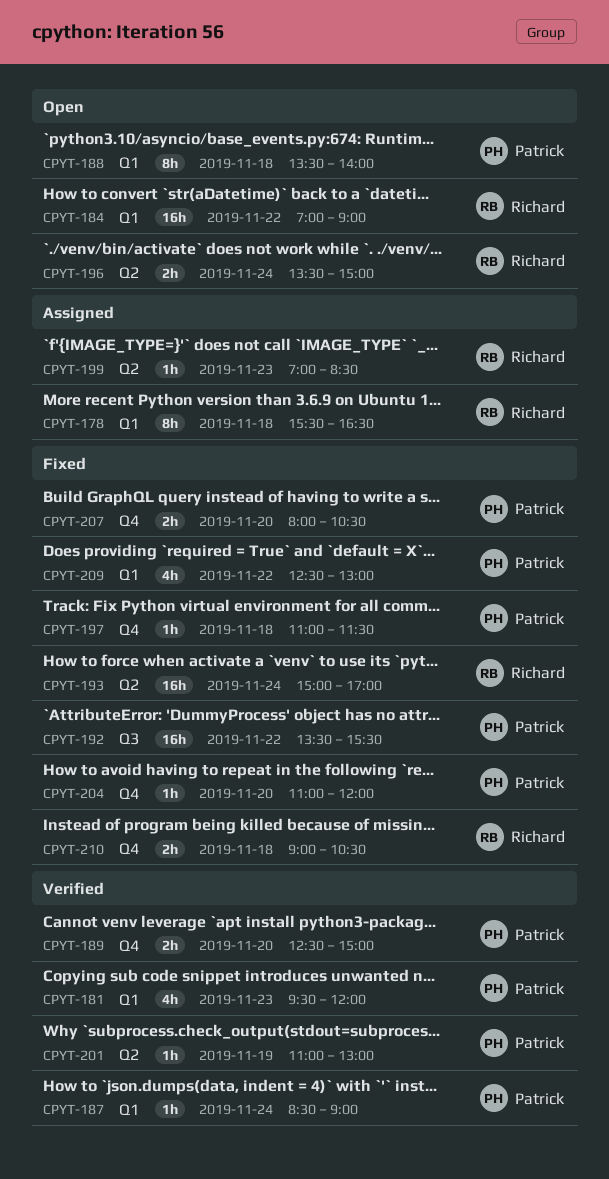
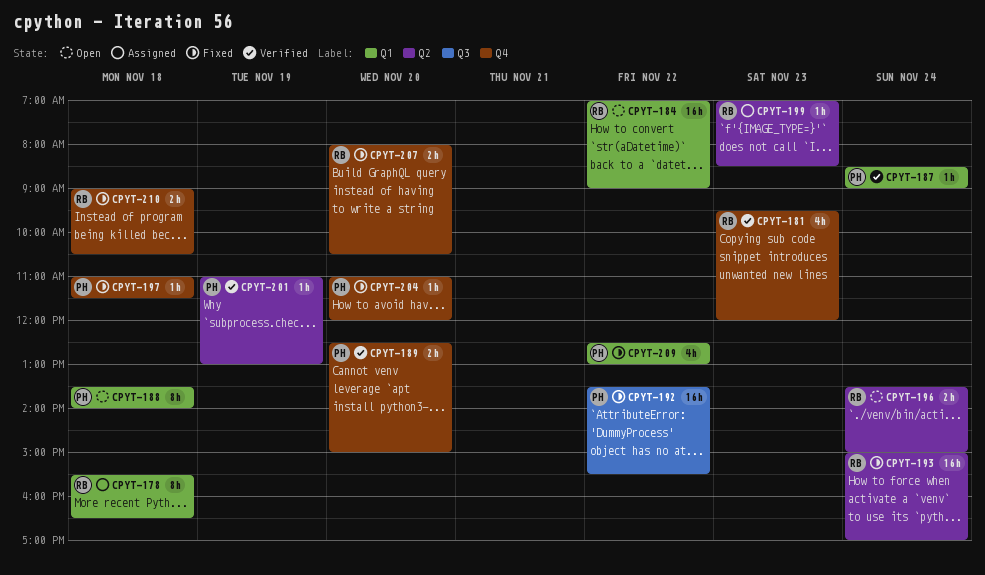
CPYT-181, owner: Patrick -> Richard
CPYT-181, label: Q1 -> Q4
CPYT-207, owner: Patrick -> Richard

